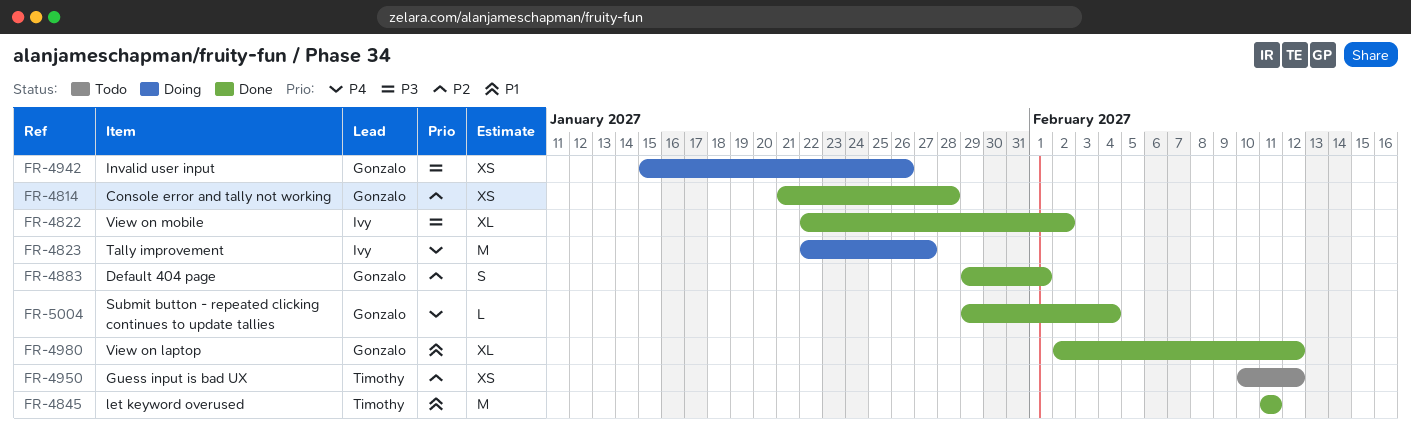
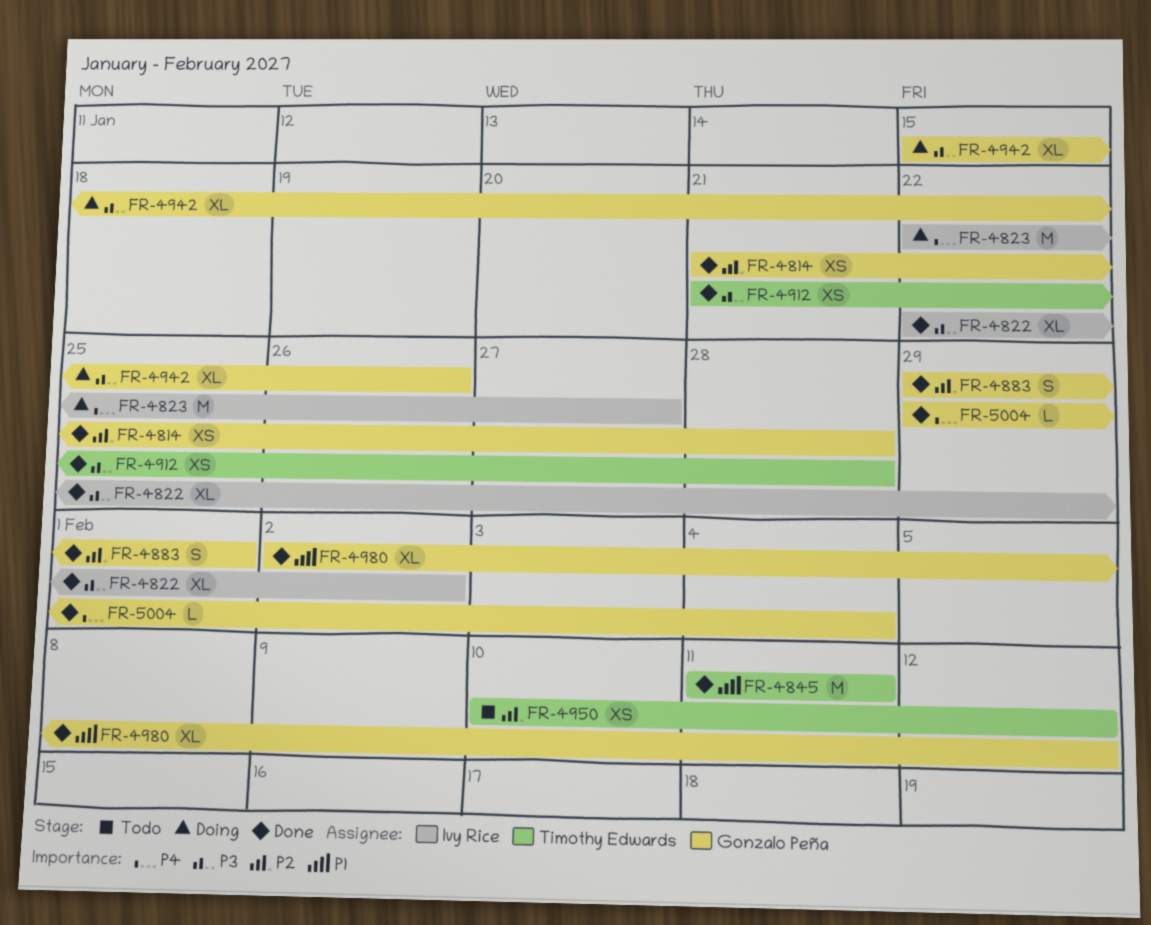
FR-4912: none -> present
FR-4942, estimate: XS -> XL

